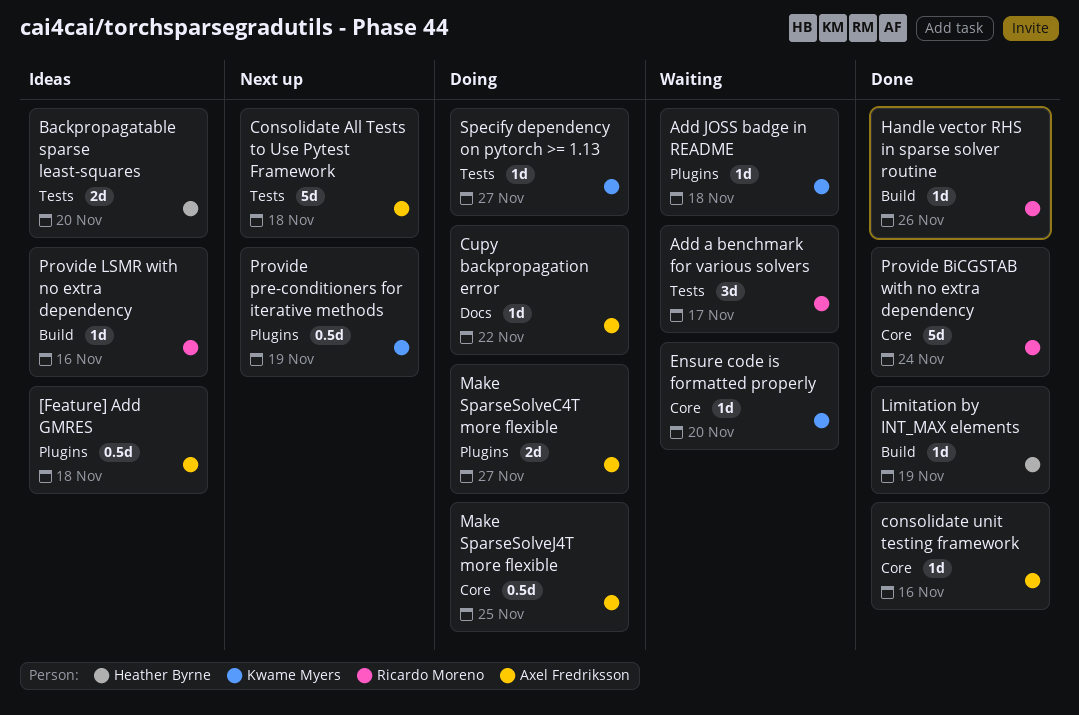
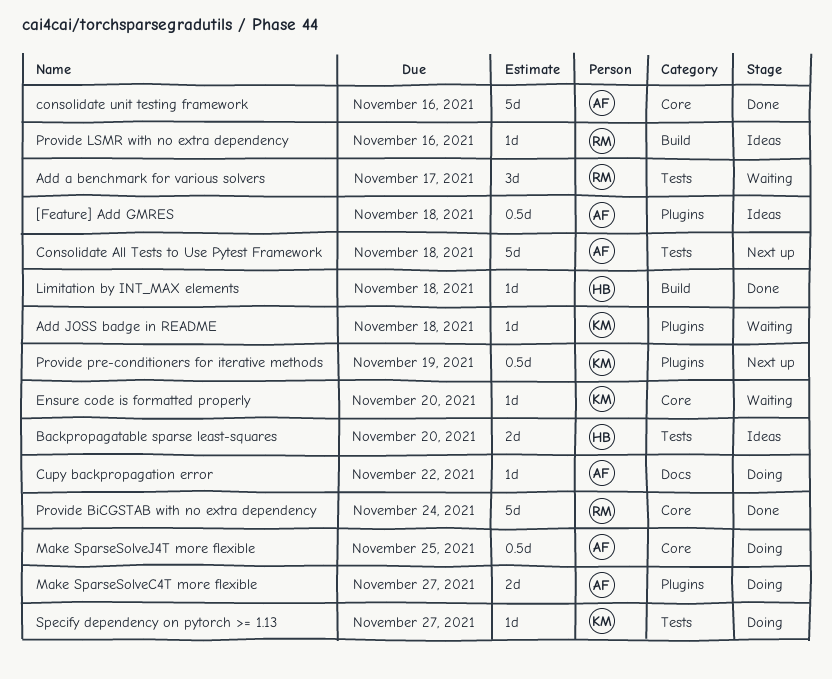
consolidate unit testing framework, estimate: 1d -> 5d
Handle vector RHS in sparse solver routine: present -> none
Limitation by INT_MAX elements, due: Nov 19 -> Nov 18

